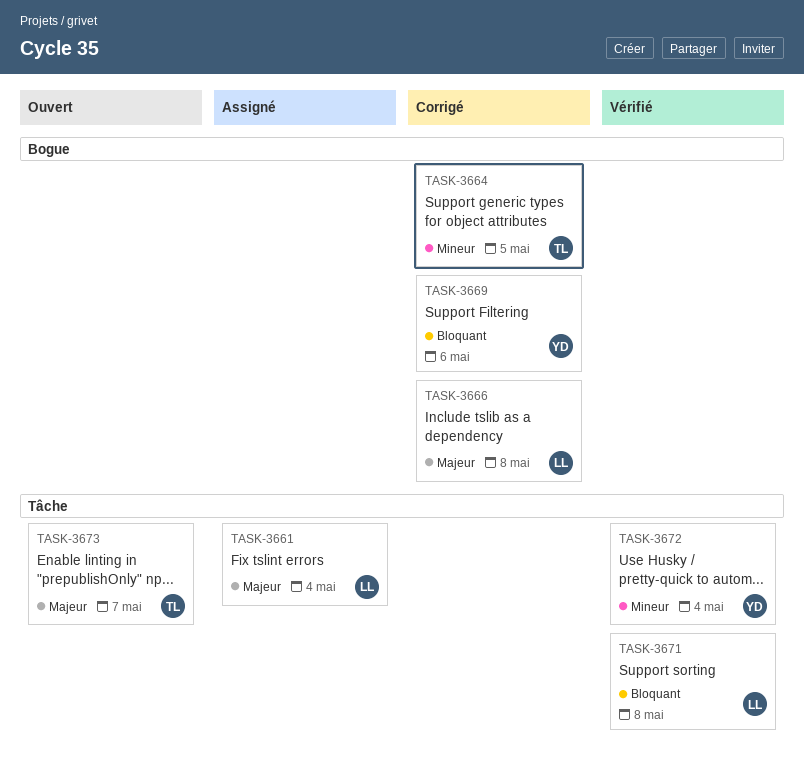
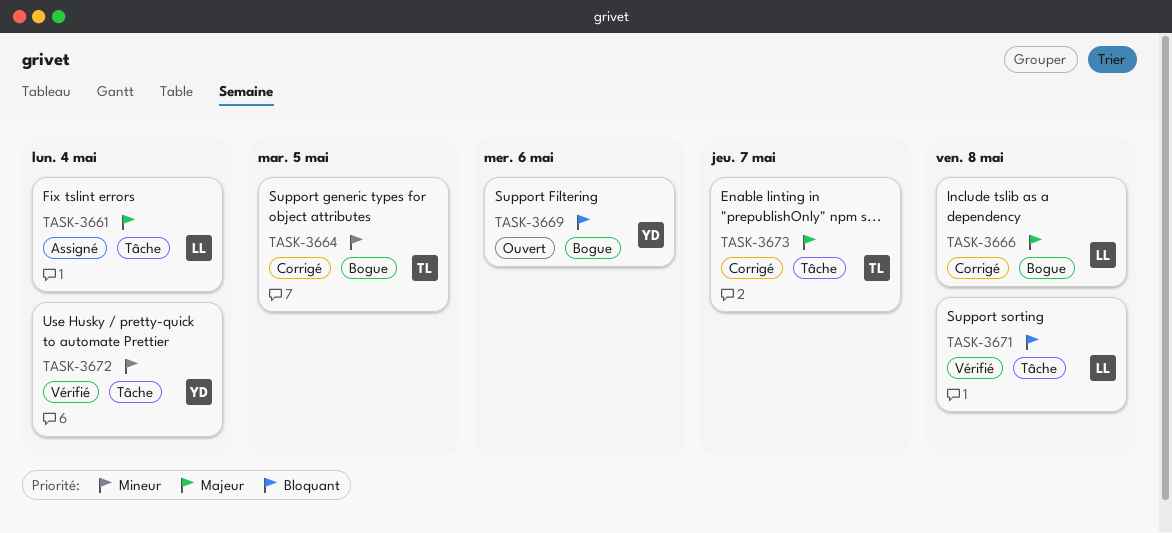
TASK-3669, status: Corrigé -> Ouvert
TASK-3673, status: Ouvert -> Corrigé

